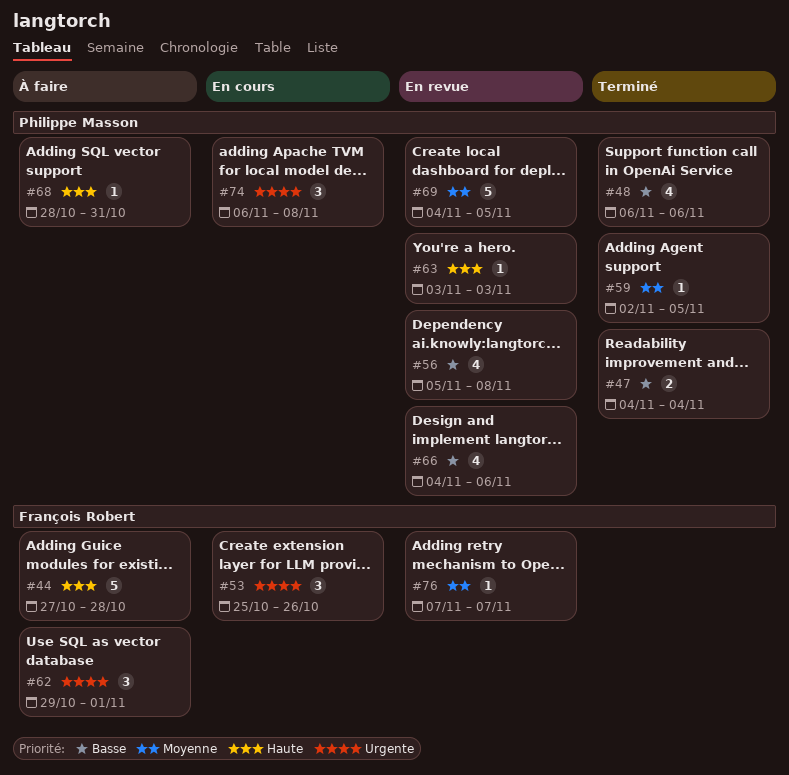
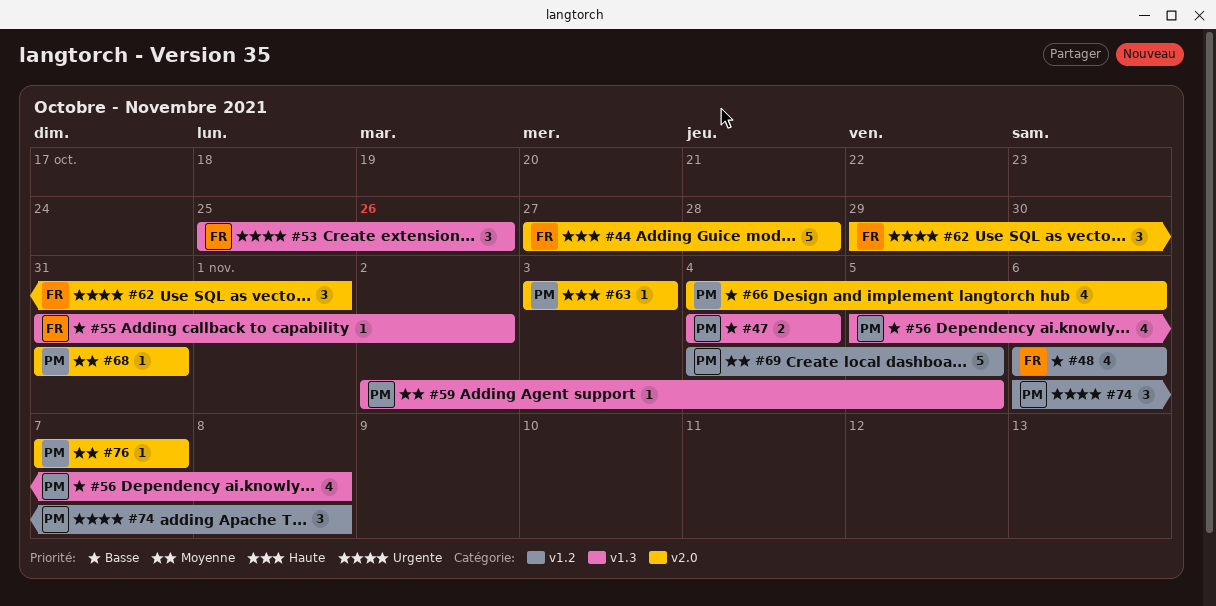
#48, owner: Philippe Masson -> François Robert
#55: none -> present
#68, priority: Haute -> Moyenne
#68, start: Oct 28 -> Oct 31
#76, owner: François Robert -> Philippe Masson

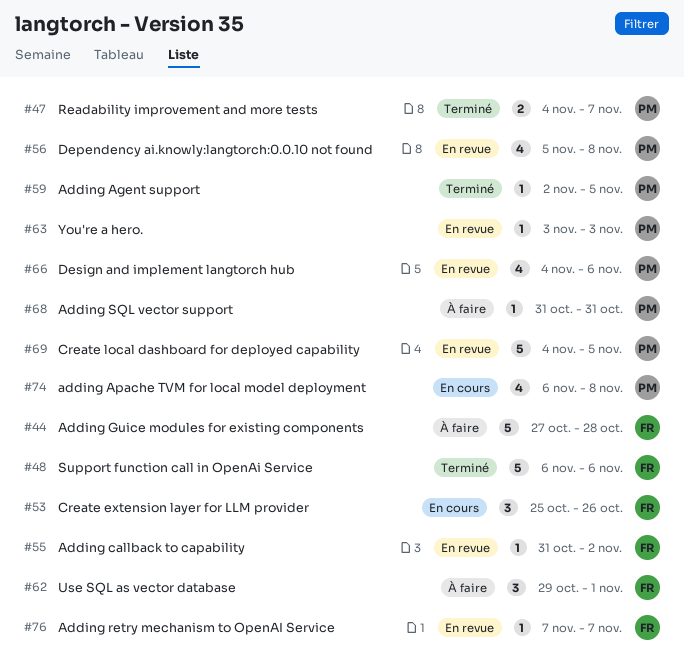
#47, due: Nov 4 -> Nov 7
#48, estimate: 4 -> 5
#74, estimate: 3 -> 4
#76, owner: PM -> FR

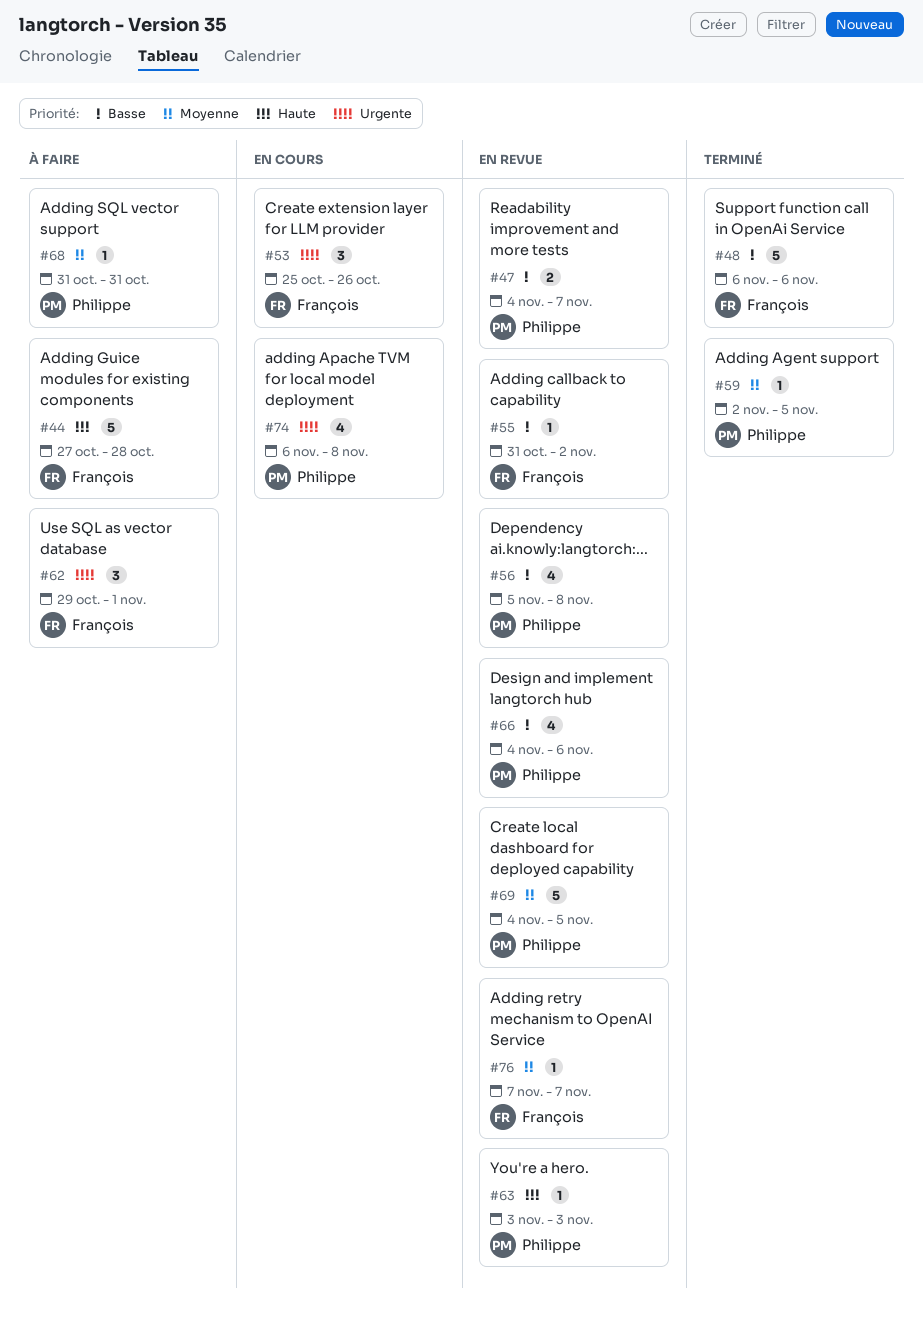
#47, status: Terminé -> En revue

